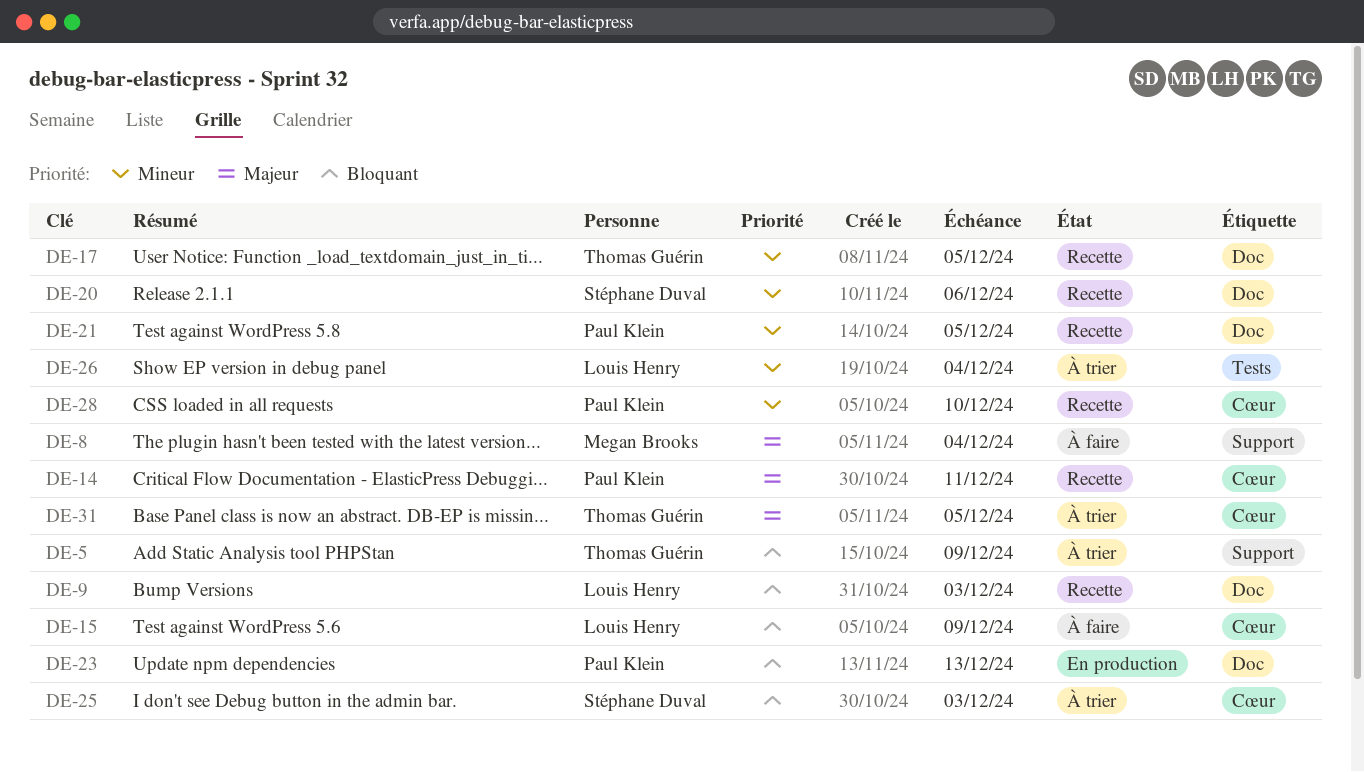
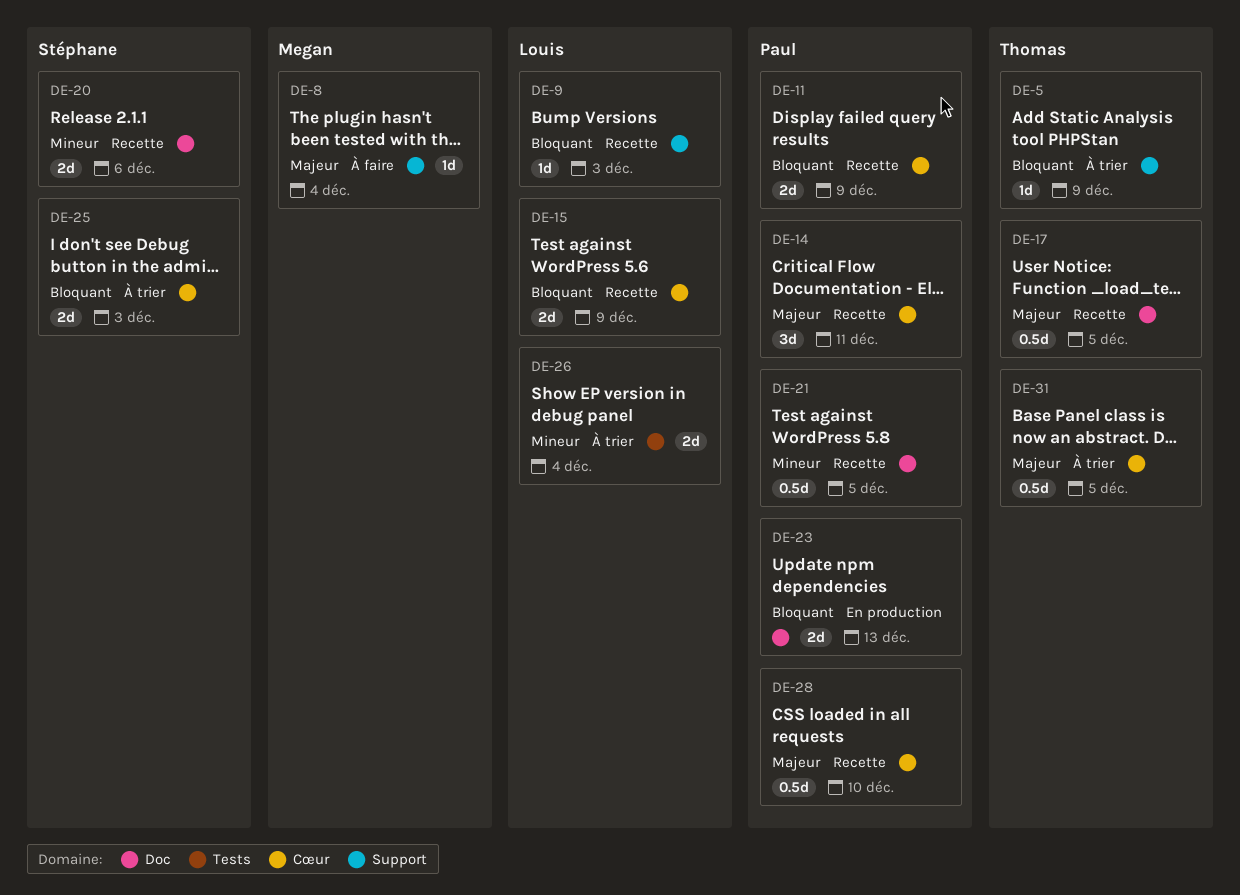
DE-9, label: Doc -> Support
DE-11: none -> present
DE-15, status: À faire -> Recette
DE-17, priority: Mineur -> Majeur
DE-28, priority: Mineur -> Majeur

